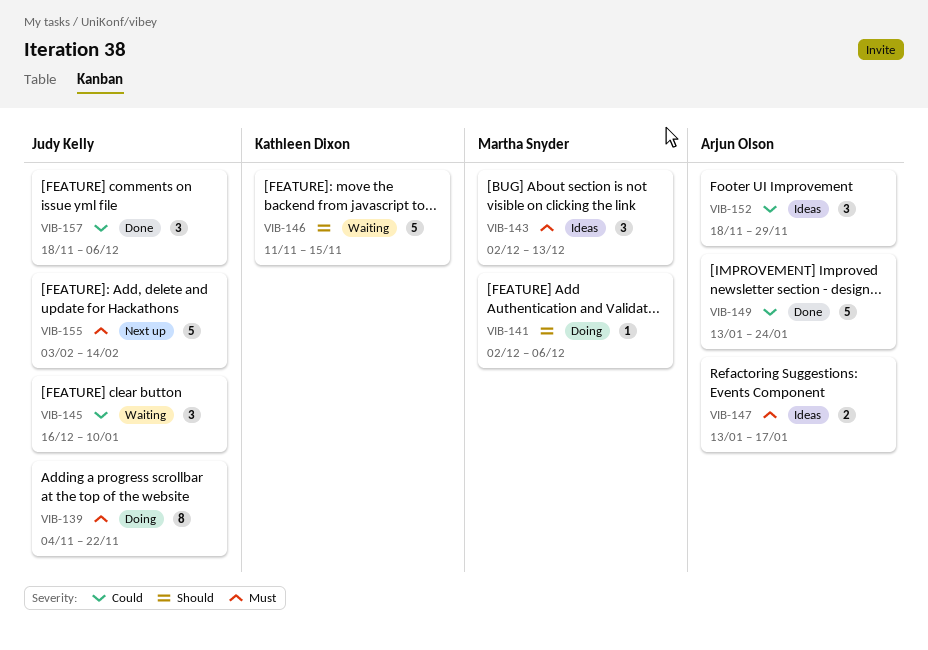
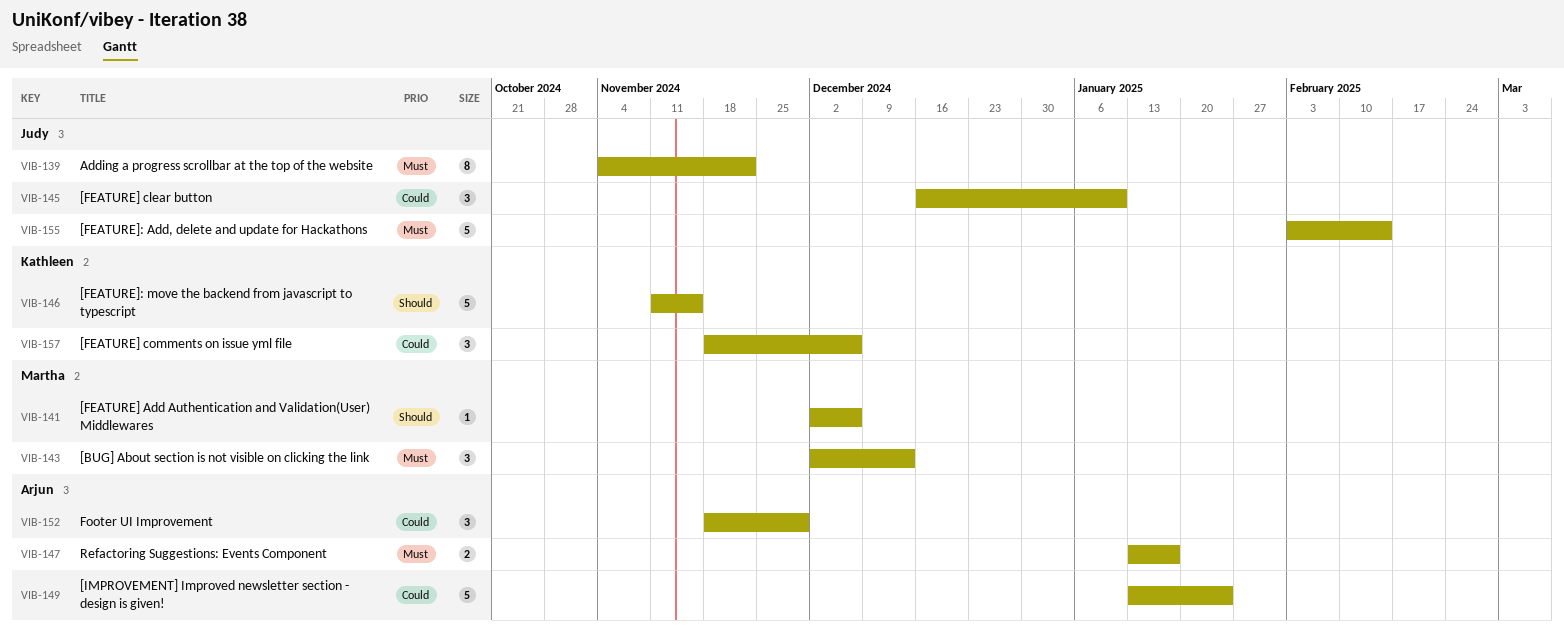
VIB-157, owner: Judy Kelly -> Kathleen Dixon

